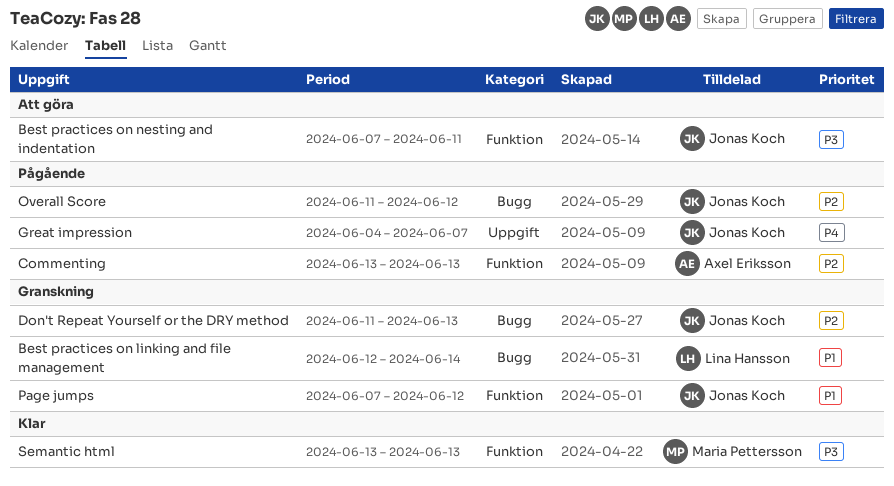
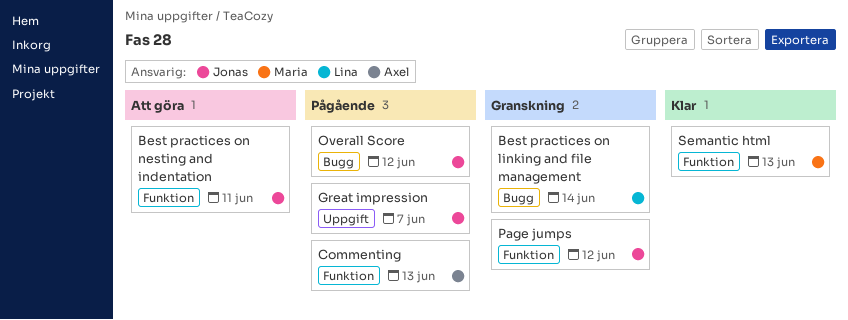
Don't Repeat Yourself or the DRY method: present -> none

